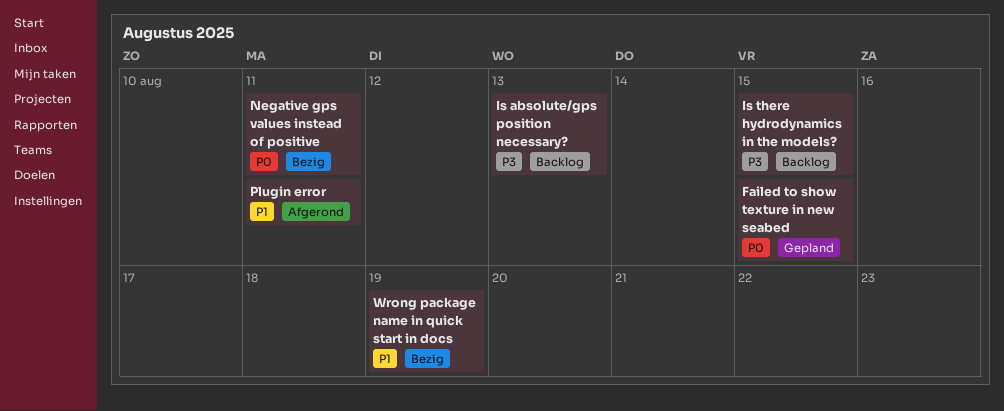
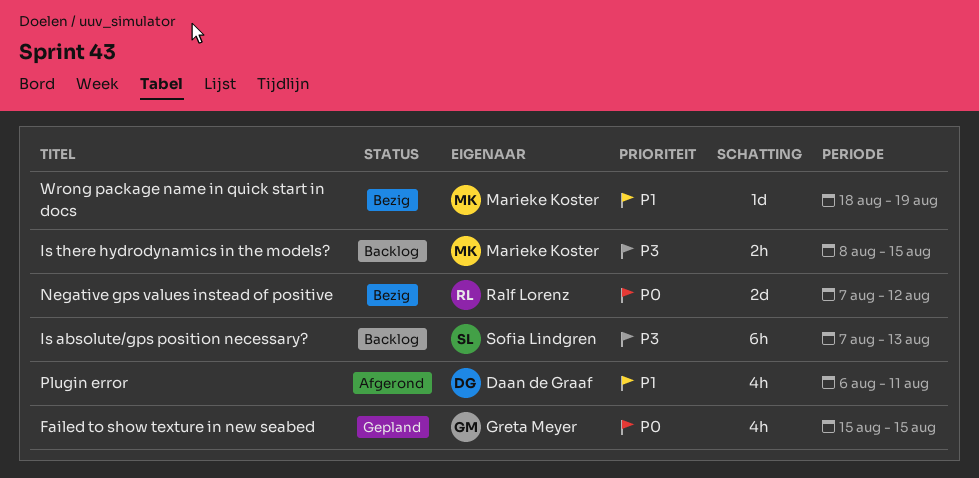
Negative gps values instead of positive, due: Aug 11 -> Aug 12

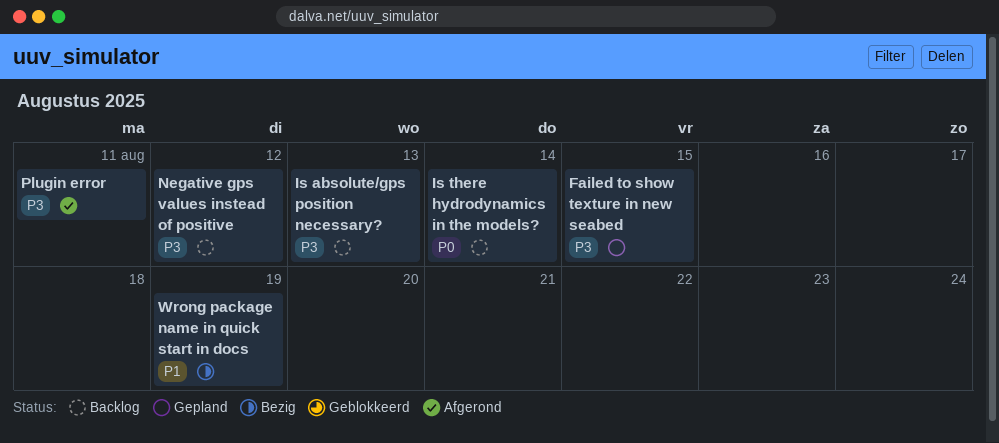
Failed to show texture in new seabed, priority: P0 -> P3
Is there hydrodynamics in the models?, priority: P3 -> P0
Is there hydrodynamics in the models?, due: Aug 15 -> Aug 14
Negative gps values instead of positive, status: Bezig -> Backlog
Negative gps values instead of positive, priority: P0 -> P3
Plugin error, priority: P1 -> P3

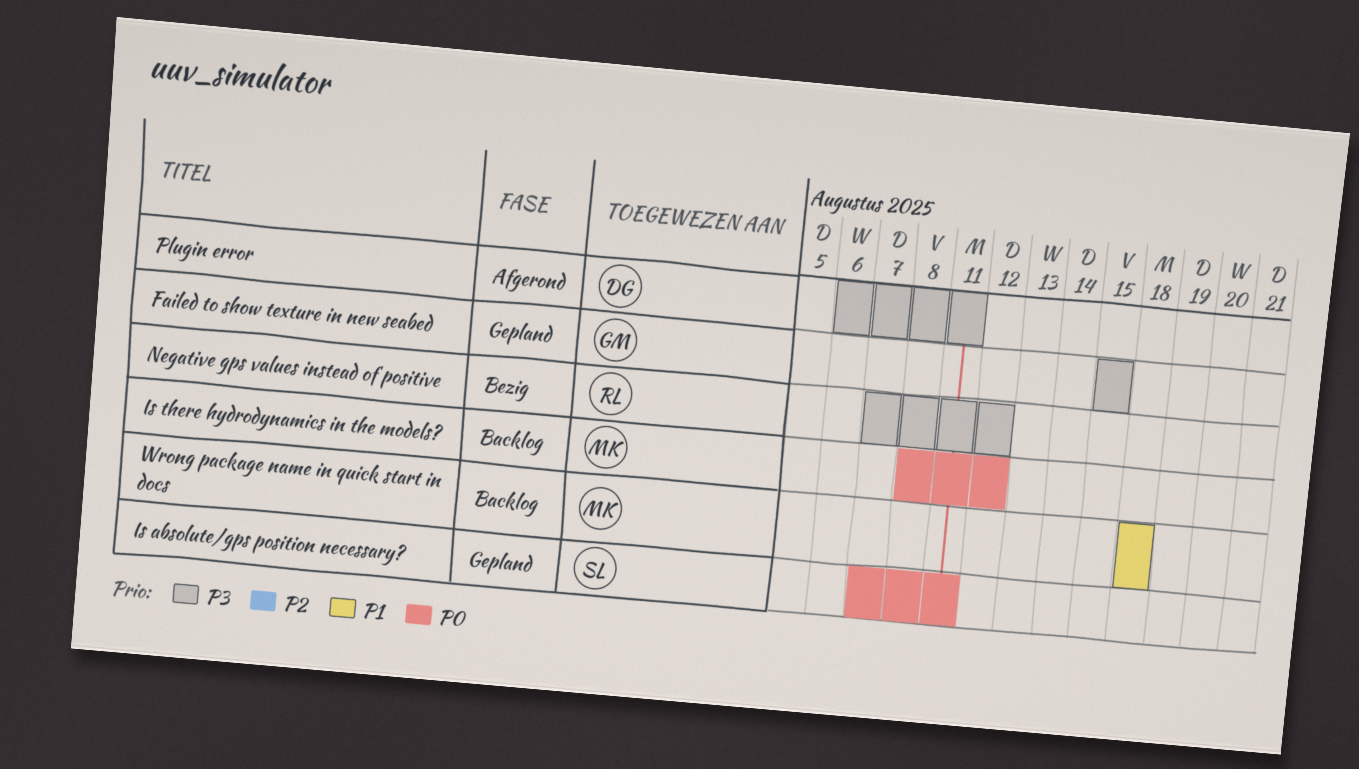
Is absolute/gps position necessary?, status: Backlog -> Gepland
Is absolute/gps position necessary?, priority: P3 -> P0
Is absolute/gps position necessary?, due: Aug 13 -> Aug 11
Is there hydrodynamics in the models?, due: Aug 14 -> Aug 12
Negative gps values instead of positive, status: Backlog -> Bezig
Wrong package name in quick start in docs, status: Bezig -> Backlog
Wrong package name in quick start in docs, due: Aug 19 -> Aug 18

